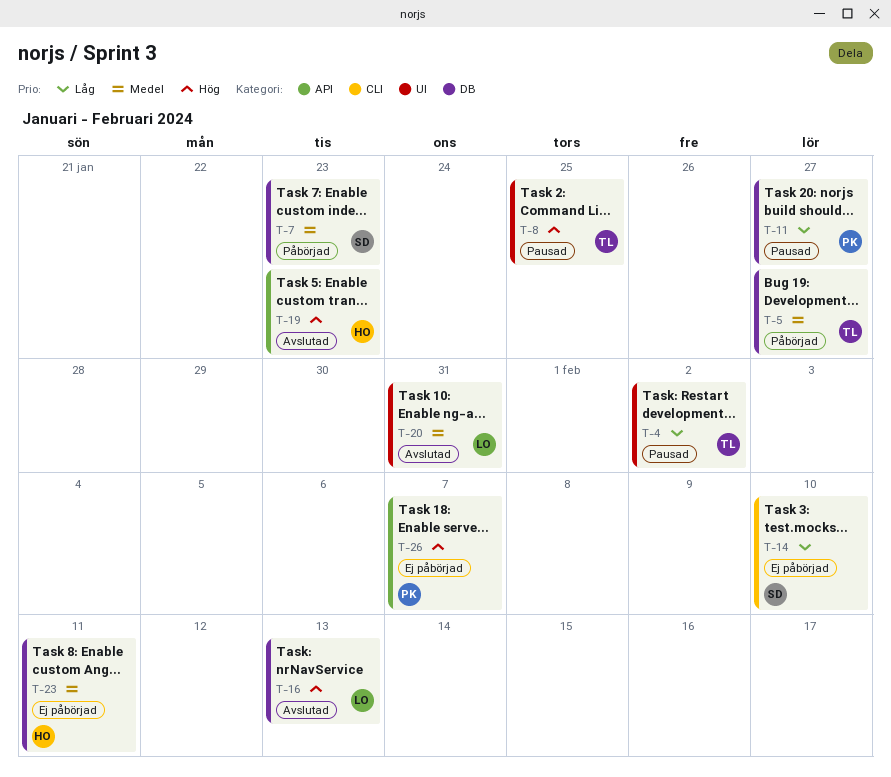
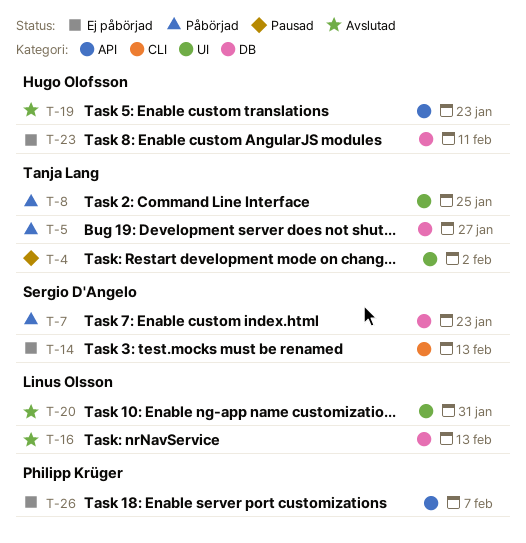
T-8, status: Pausad -> Påbörjad
T-11: present -> none
T-14, due: Feb 10 -> Feb 13

